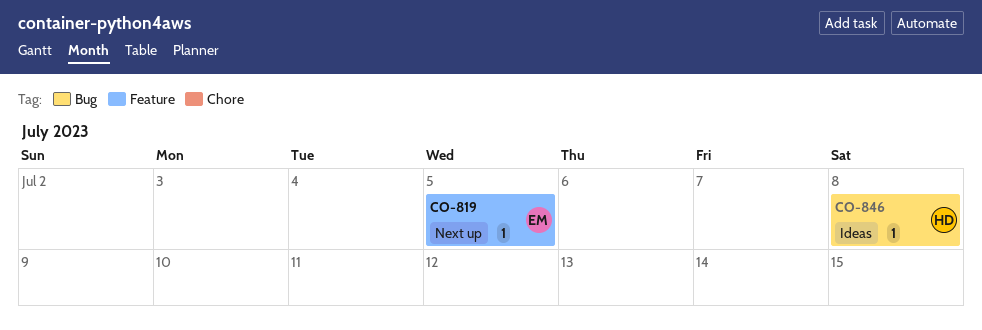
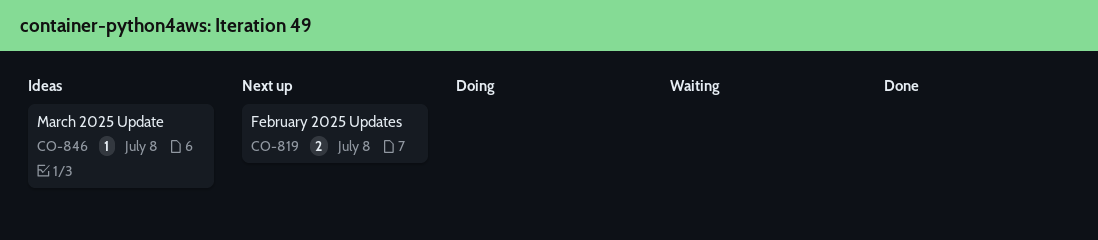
CO-819, estimate: 1 -> 2
CO-819, due: Jul 5 -> Jul 8

